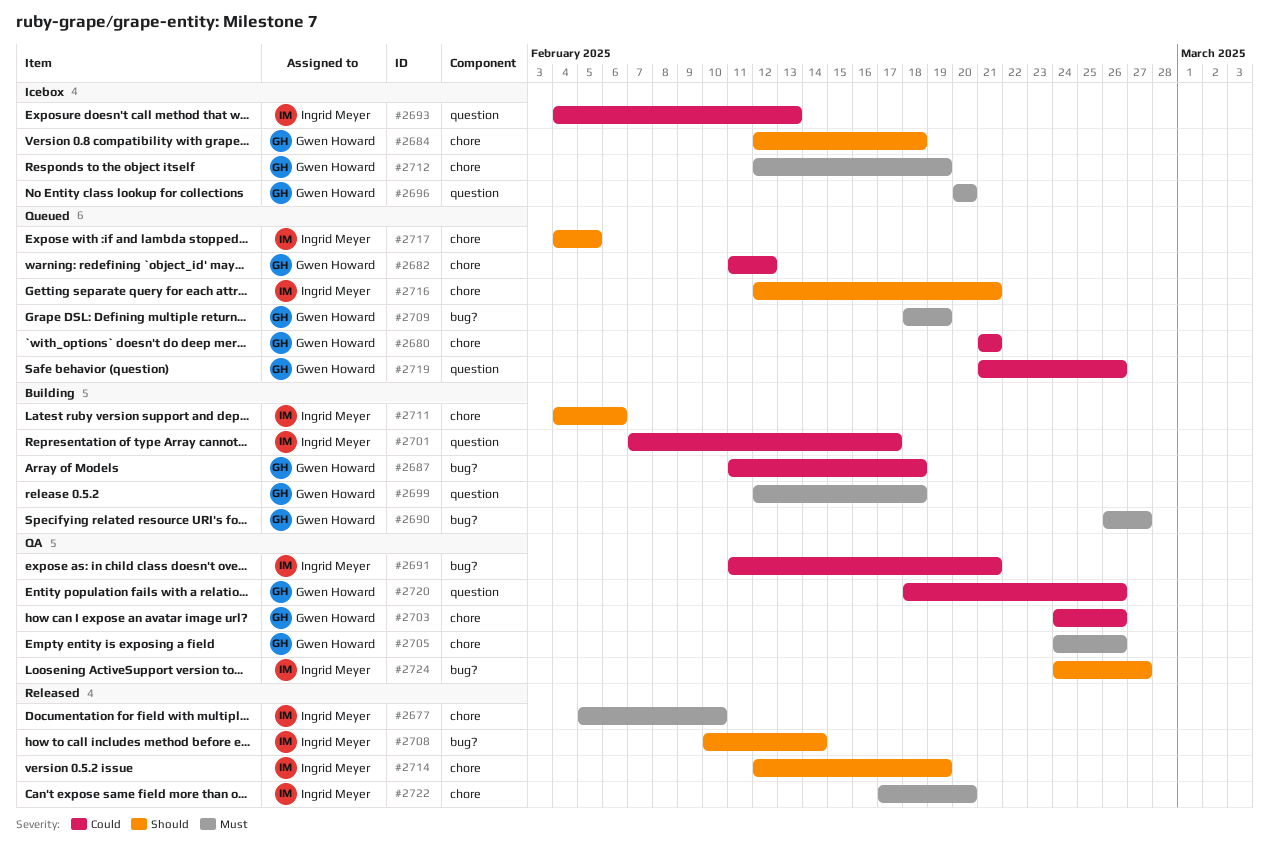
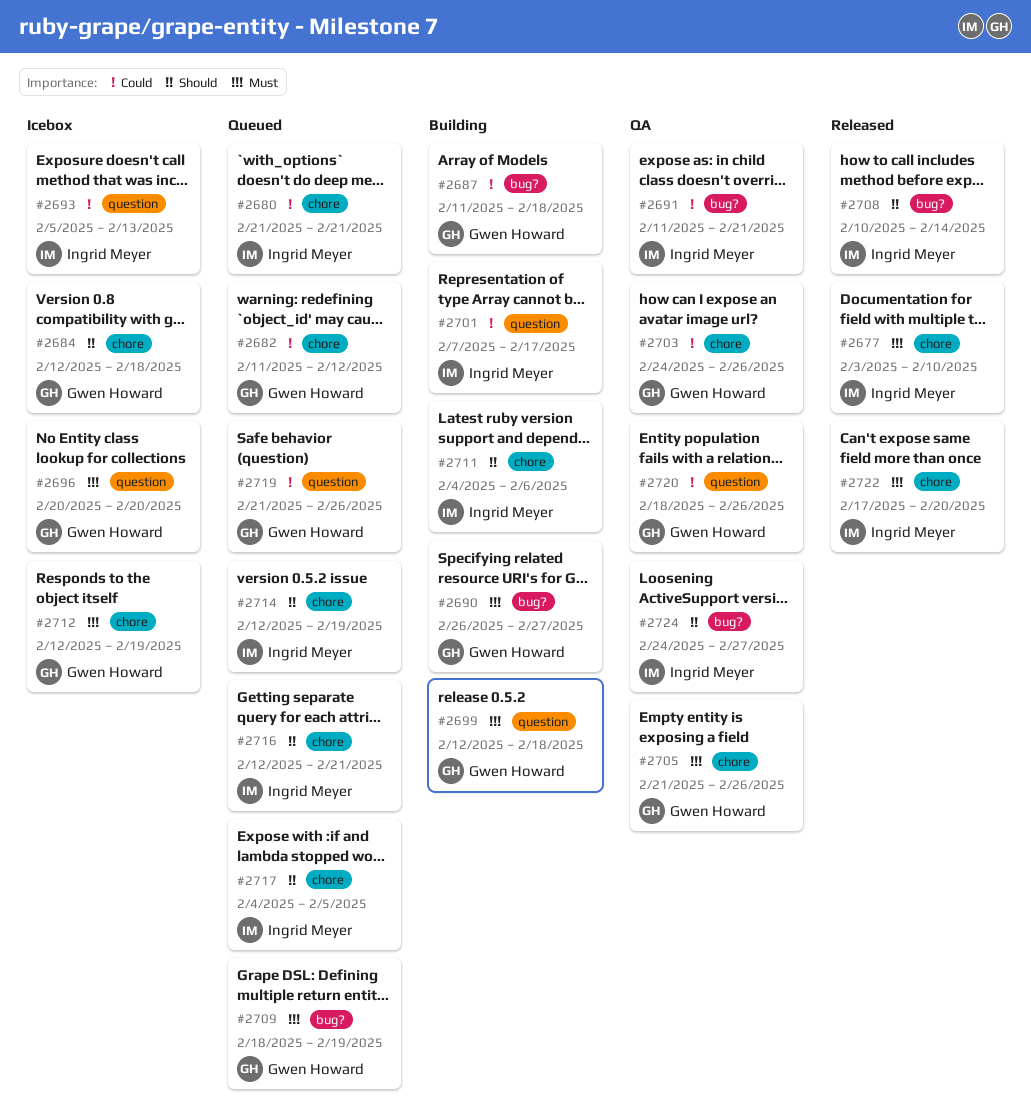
#2677, start: Feb 5 -> Feb 3
#2680, owner: Gwen Howard -> Ingrid Meyer
#2693, start: Feb 4 -> Feb 5
#2705, start: Feb 24 -> Feb 21
#2714, status: Released -> Queued

